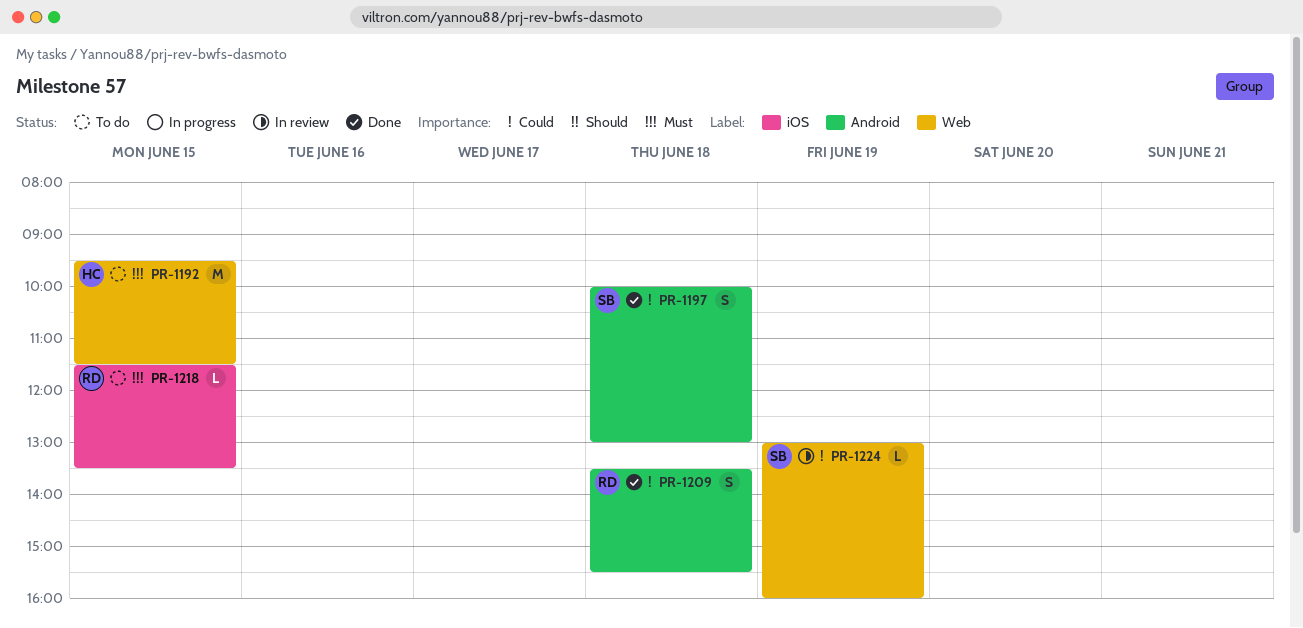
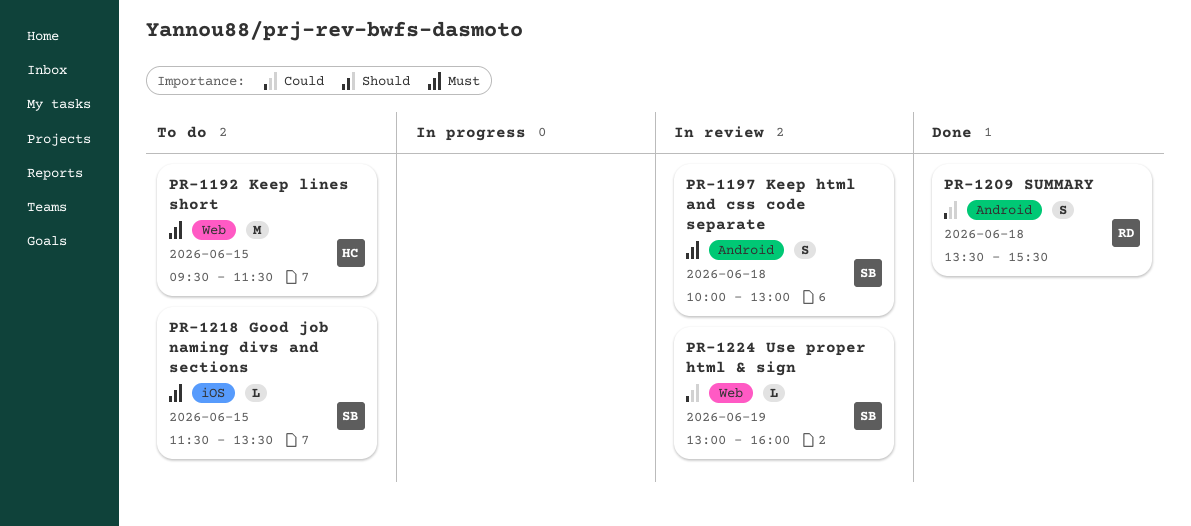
PR-1197, status: Done -> In review
PR-1197, priority: Could -> Must
PR-1218, owner: RD -> SB

